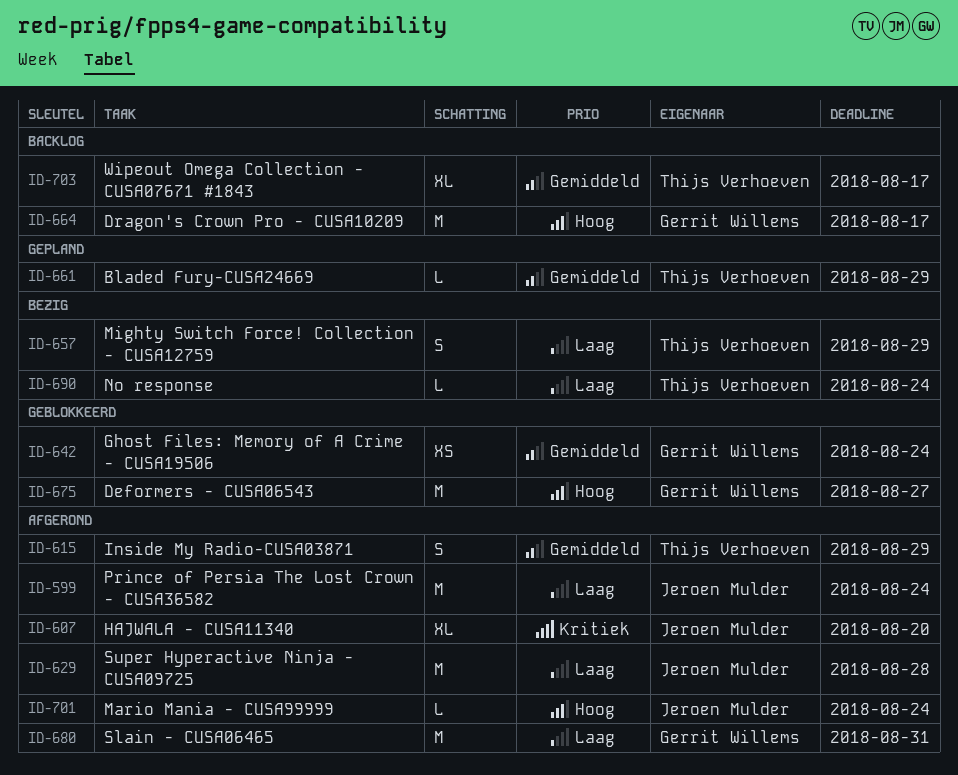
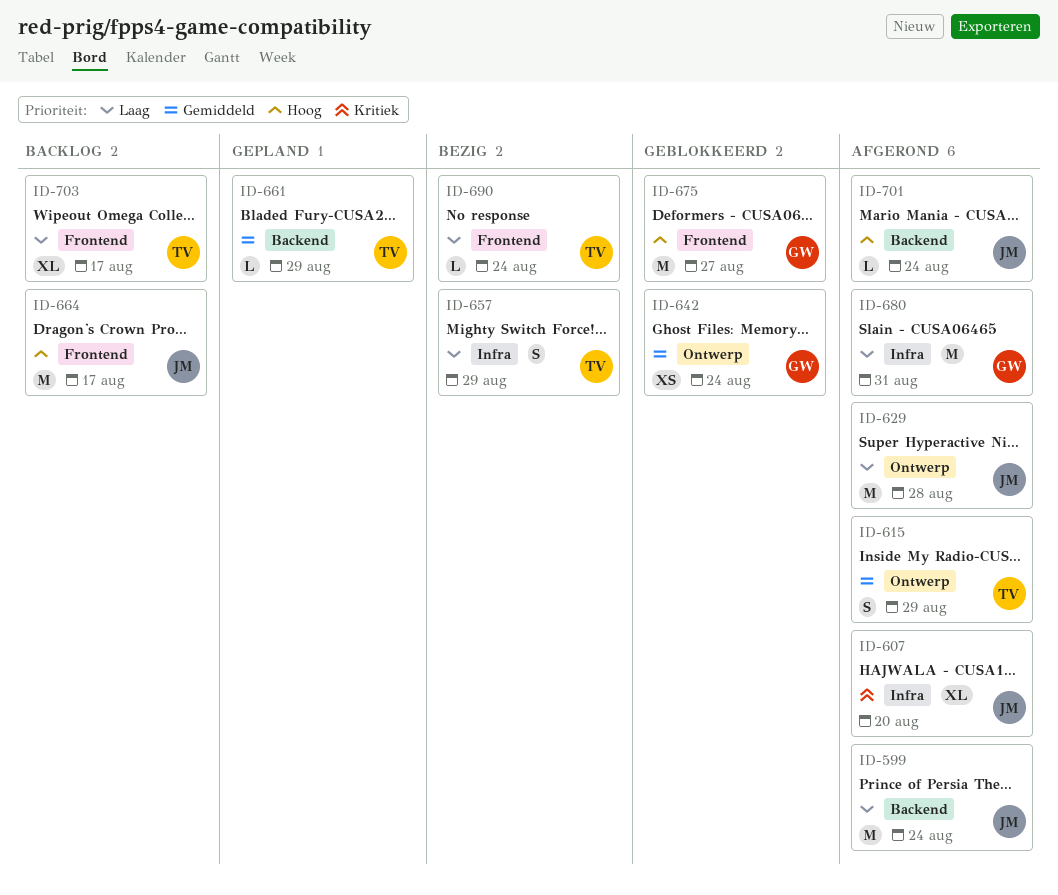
ID-664, owner: Gerrit Willems -> Jeroen Mulder
ID-703, priority: Gemiddeld -> Laag

